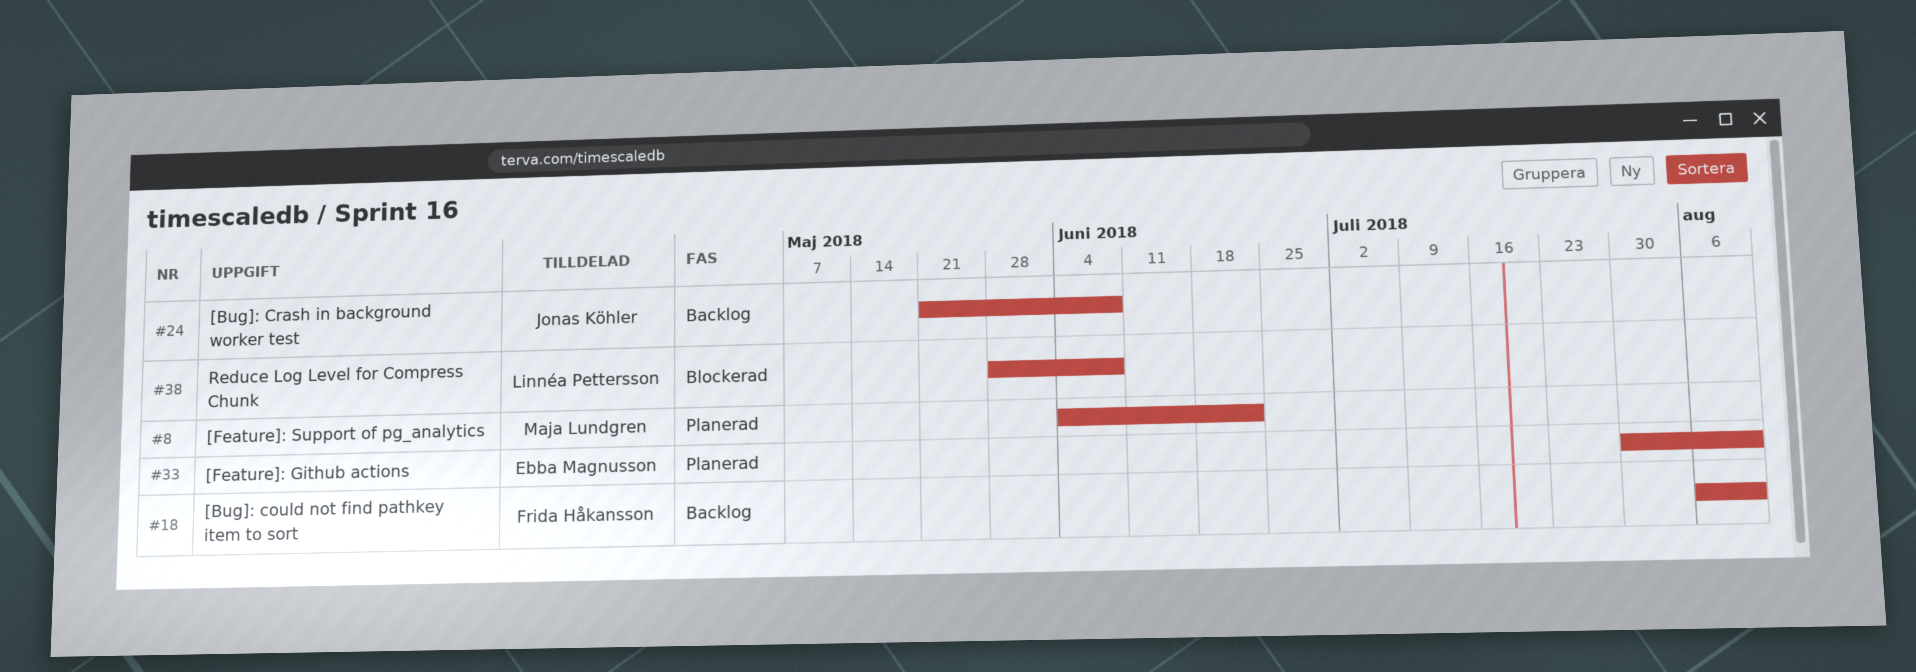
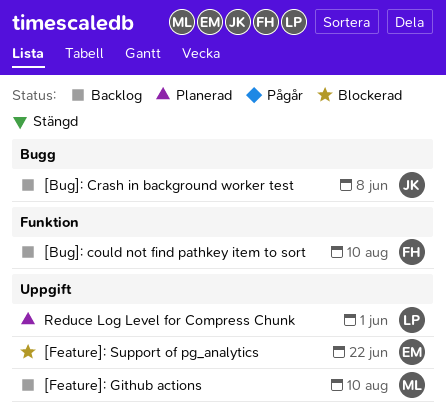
[Feature]: Github actions, status: Planerad -> Backlog
[Feature]: Github actions, owner: Ebba Magnusson -> Maja Lundgren
[Feature]: Support of pg_analytics, status: Planerad -> Blockerad
[Feature]: Support of pg_analytics, owner: Maja Lundgren -> Ebba Magnusson
Reduce Log Level for Compress Chunk, status: Blockerad -> Planerad
Reduce Log Level for Compress Chunk, due: Jun 8 -> Jun 1

